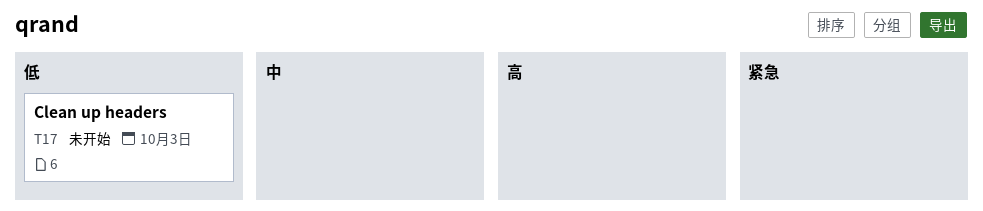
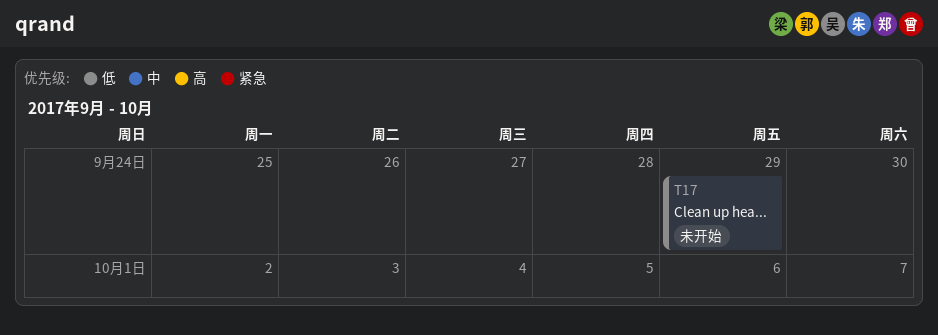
T17, due: Oct 3 -> Sep 29

